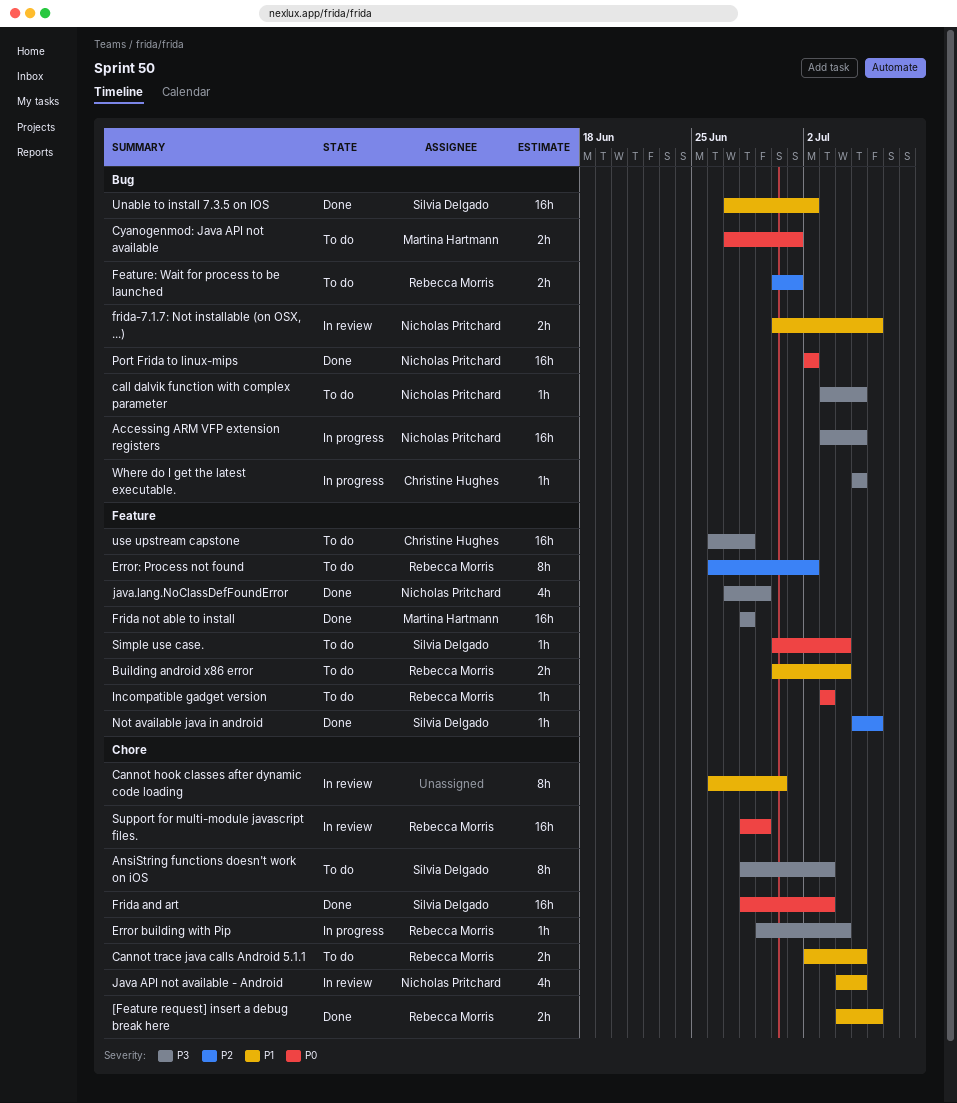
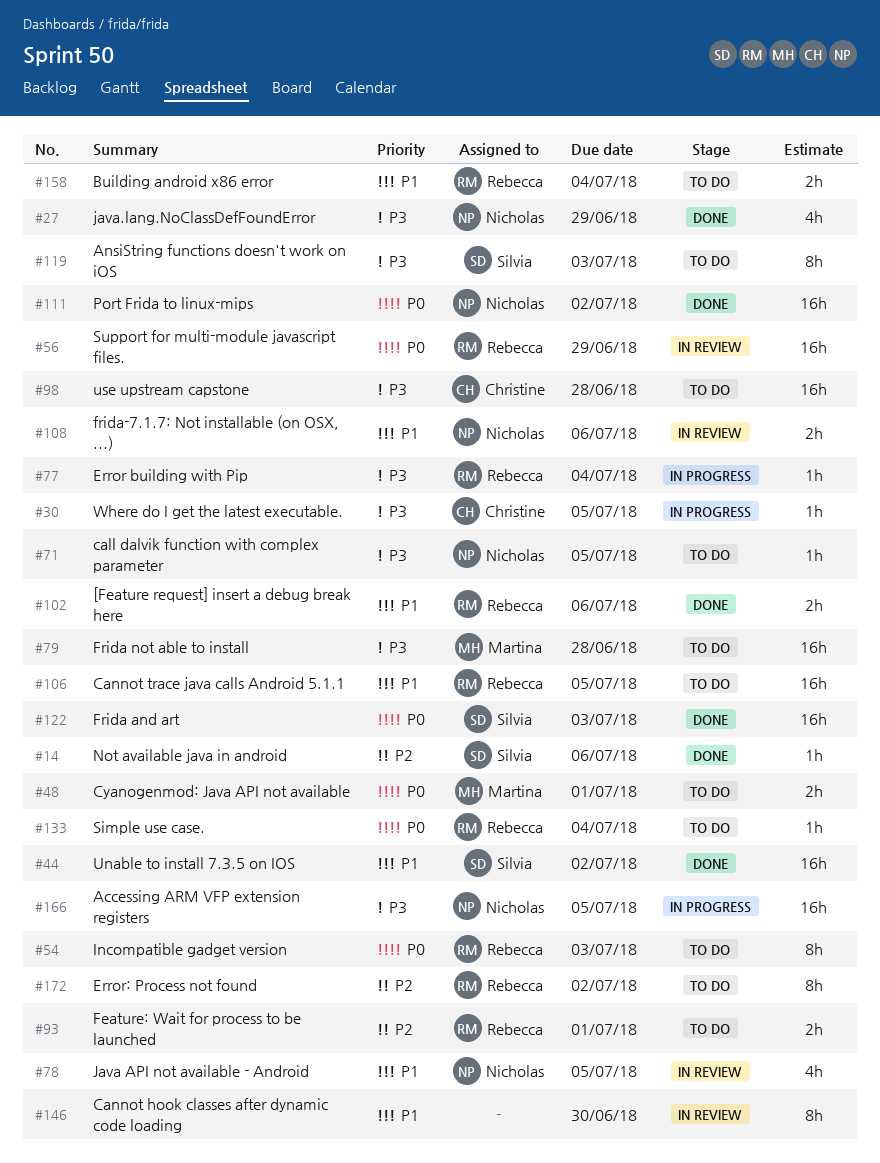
Cannot trace java calls Android 5.1.1, estimate: 2h -> 16h
Frida not able to install, status: Done -> To do
Incompatible gadget version, estimate: 1h -> 8h
Simple use case., owner: Silvia Delgado -> Rebecca Morris

